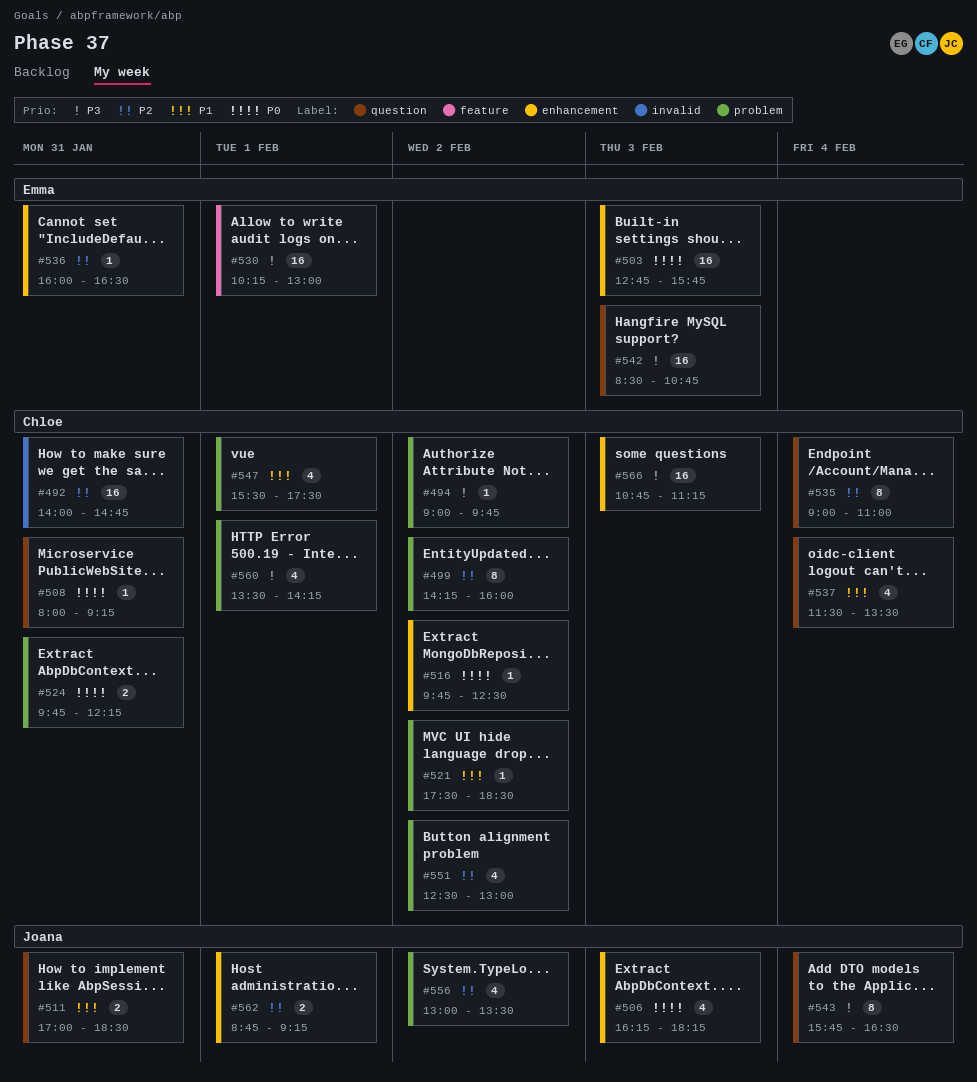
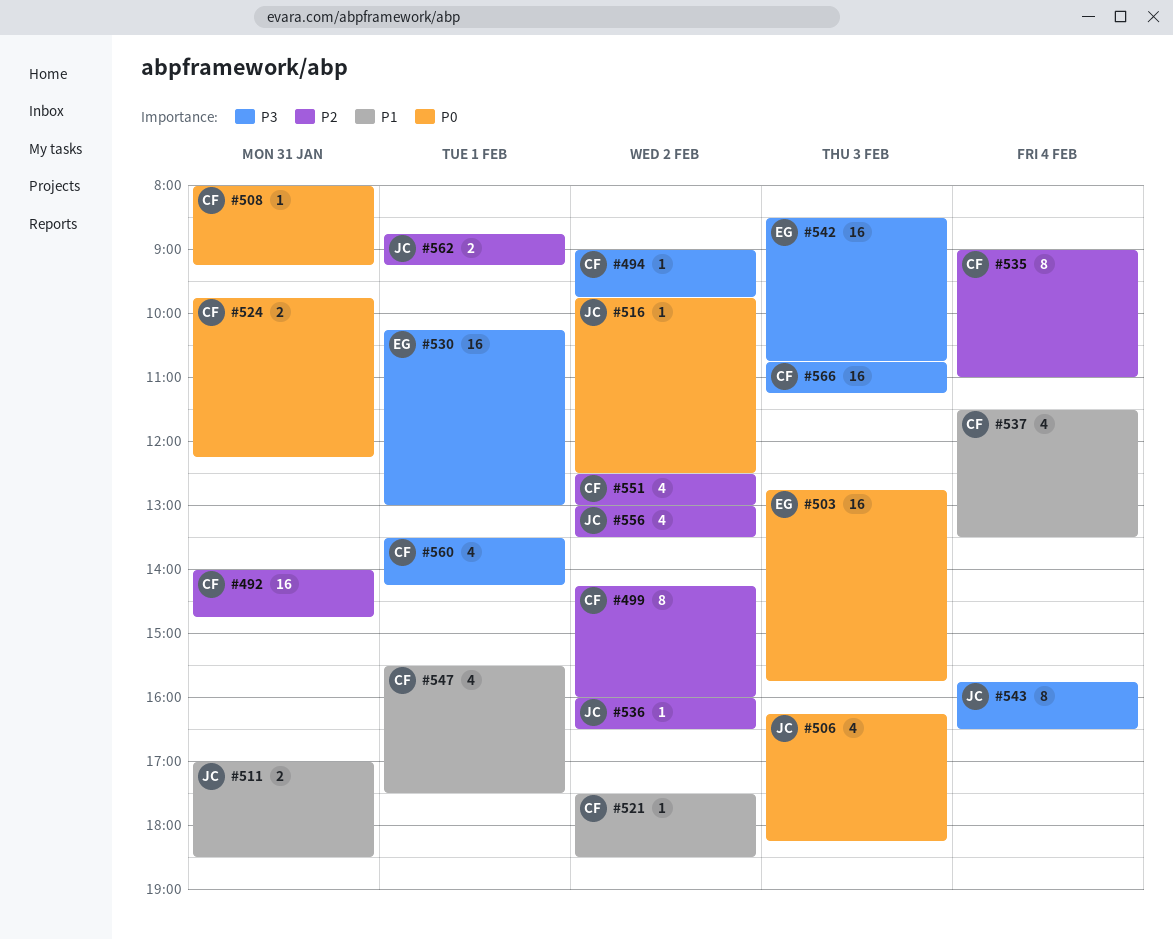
#516, owner: Chloe -> Joana
#536, owner: Emma -> Joana
#536, day: Jan 31 -> Feb 2

